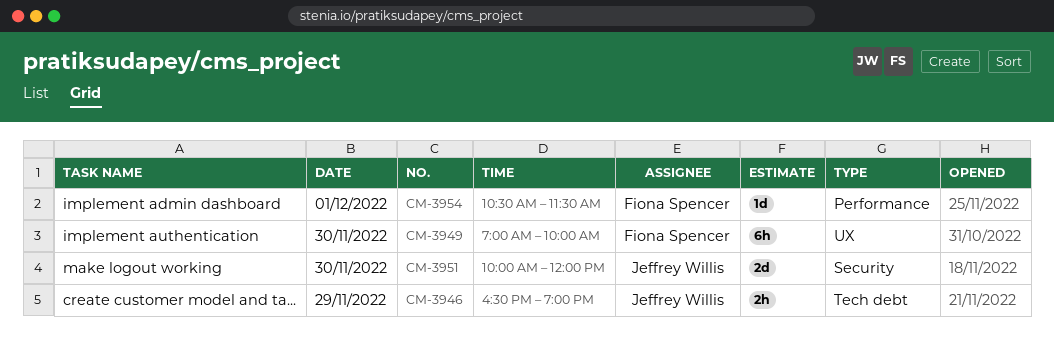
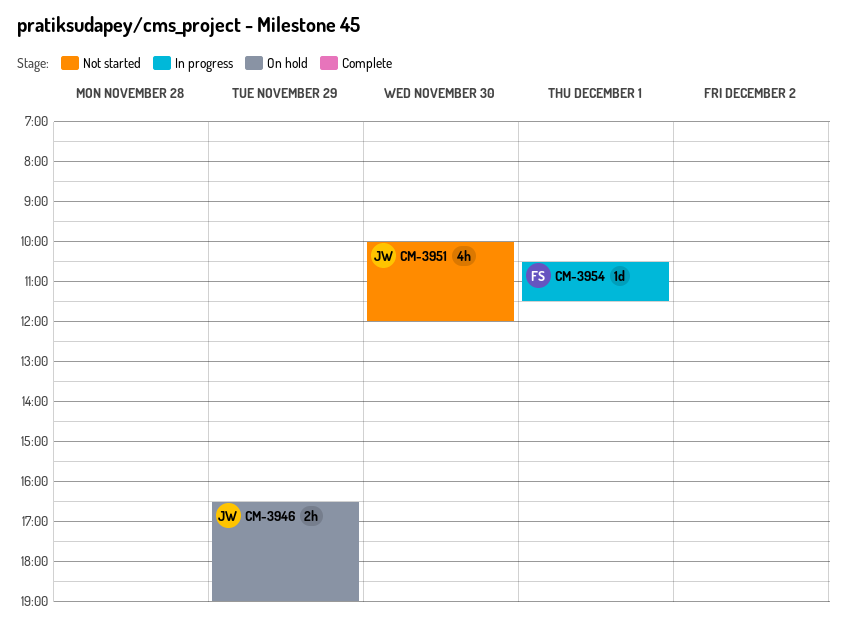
CM-3949: present -> none
CM-3951, estimate: 2d -> 4h

